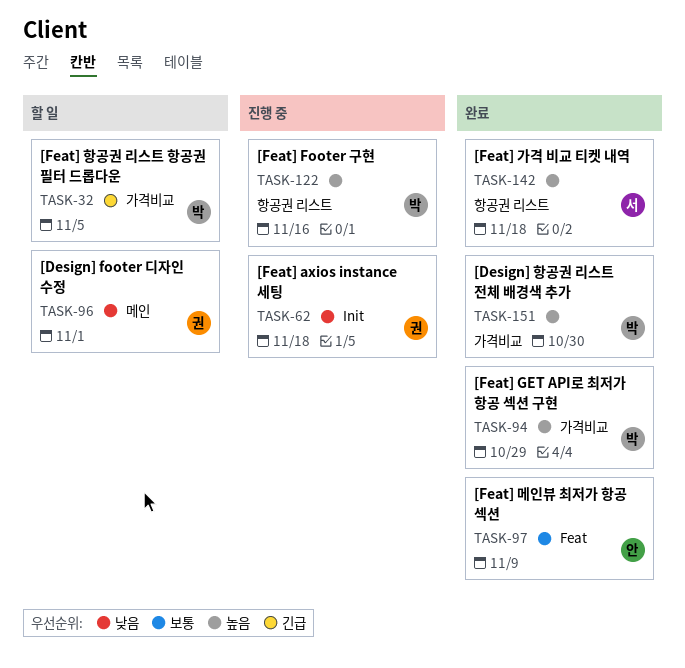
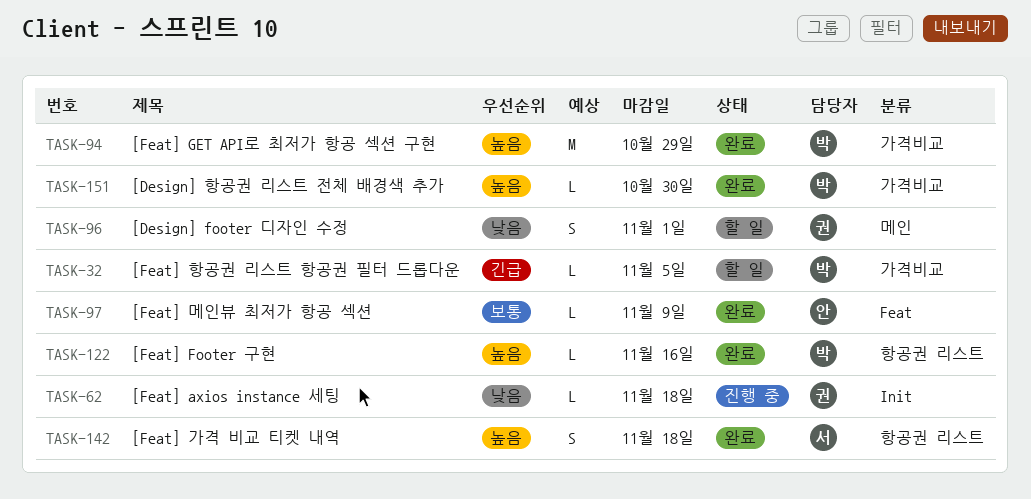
TASK-122, status: 진행 중 -> 완료

